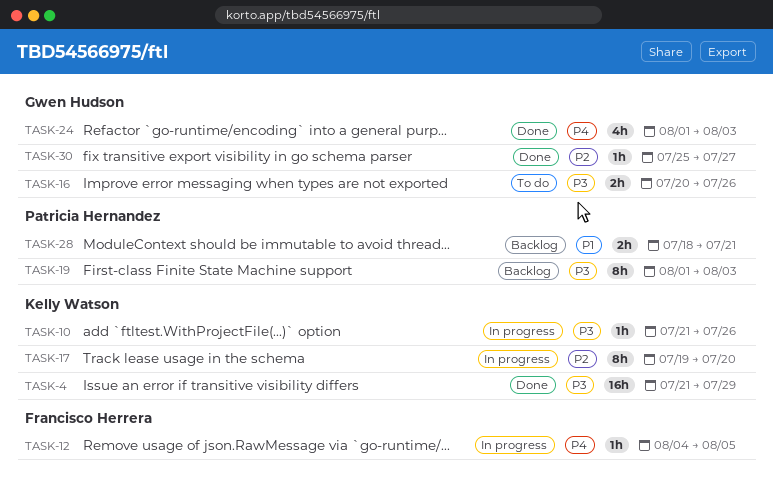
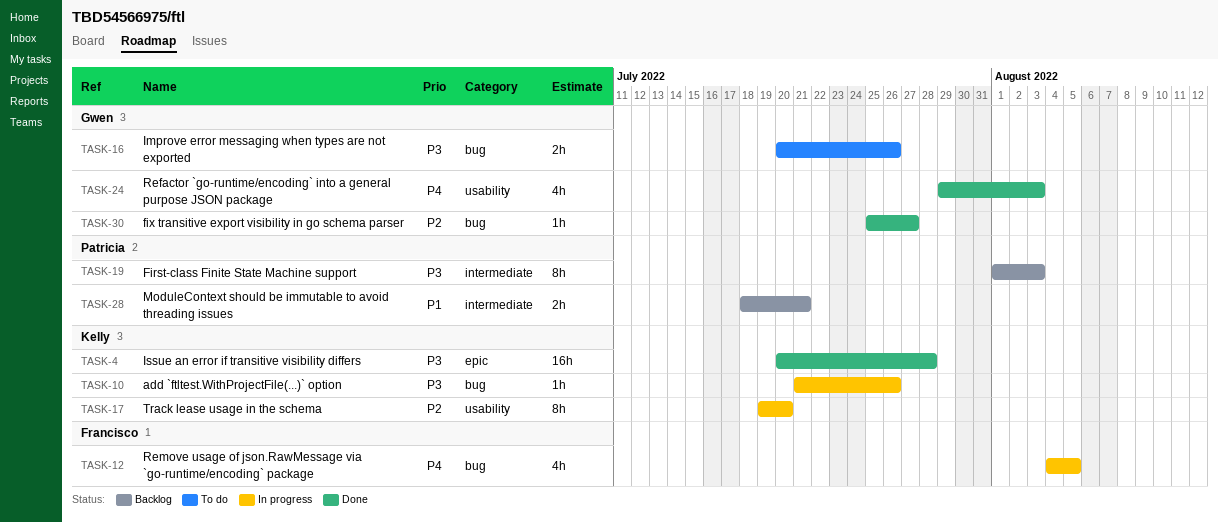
TASK-4, start: Jul 21 -> Jul 20
TASK-4, due: Jul 29 -> Jul 28
TASK-12, estimate: 1h -> 4h
TASK-24, start: Aug 1 -> Jul 29

